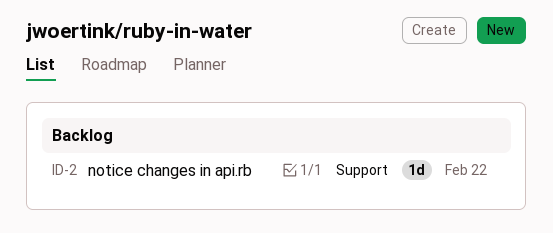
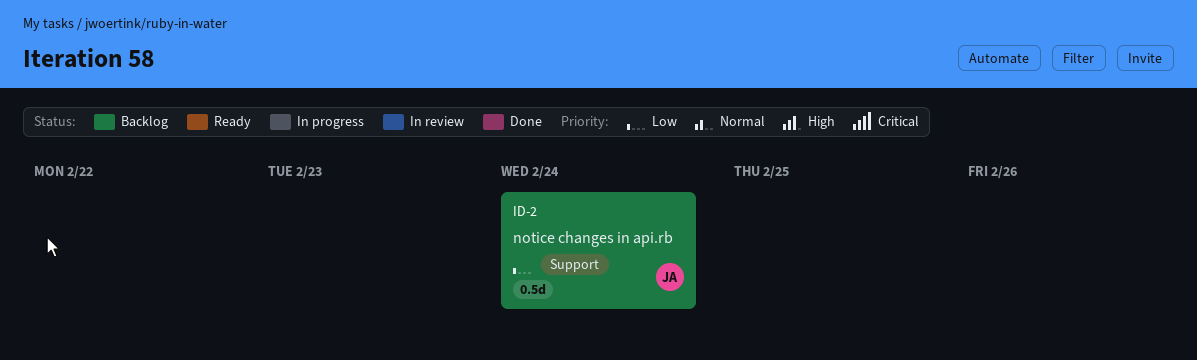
ID-2, estimate: 1d -> 0.5d
ID-2, due: Feb 22 -> Feb 24

